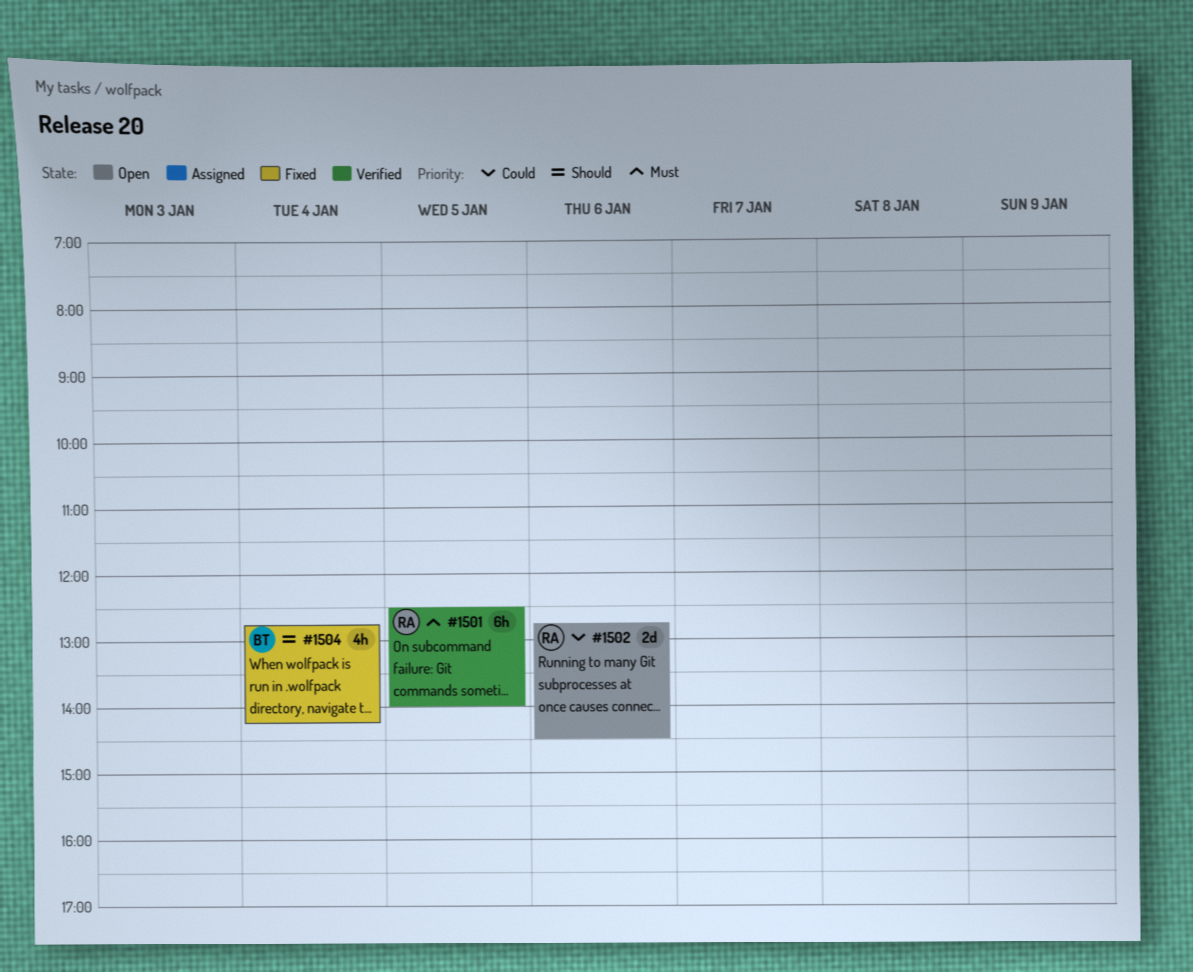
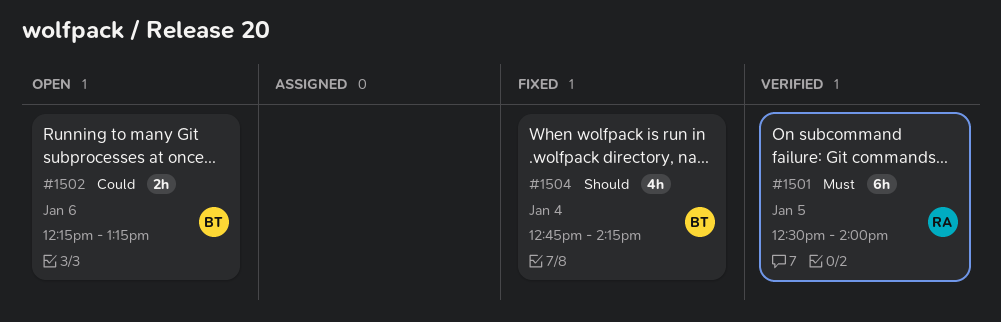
#1502, owner: RA -> BT
#1502, estimate: 2d -> 2h
#1502, begins: 12:45 -> 12:15
#1502, ends: 14:30 -> 13:15

